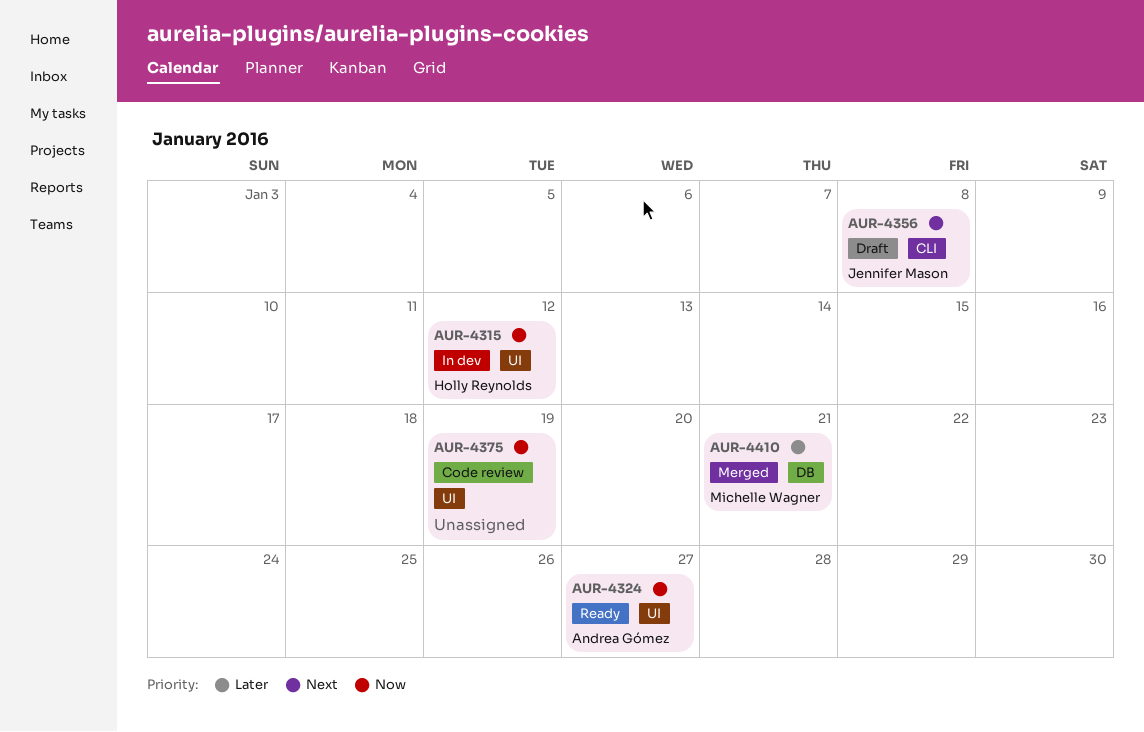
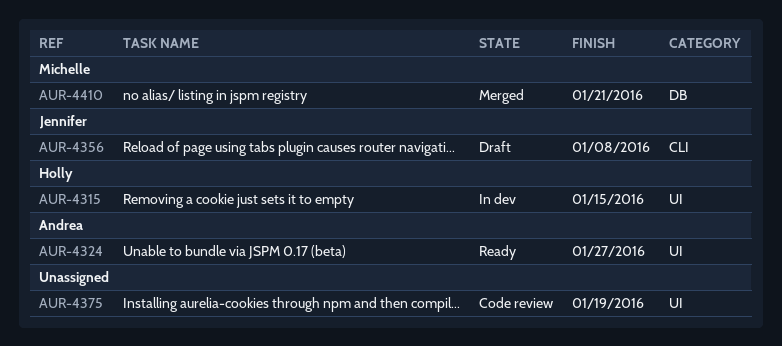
AUR-4315, due: Jan 12 -> Jan 15

